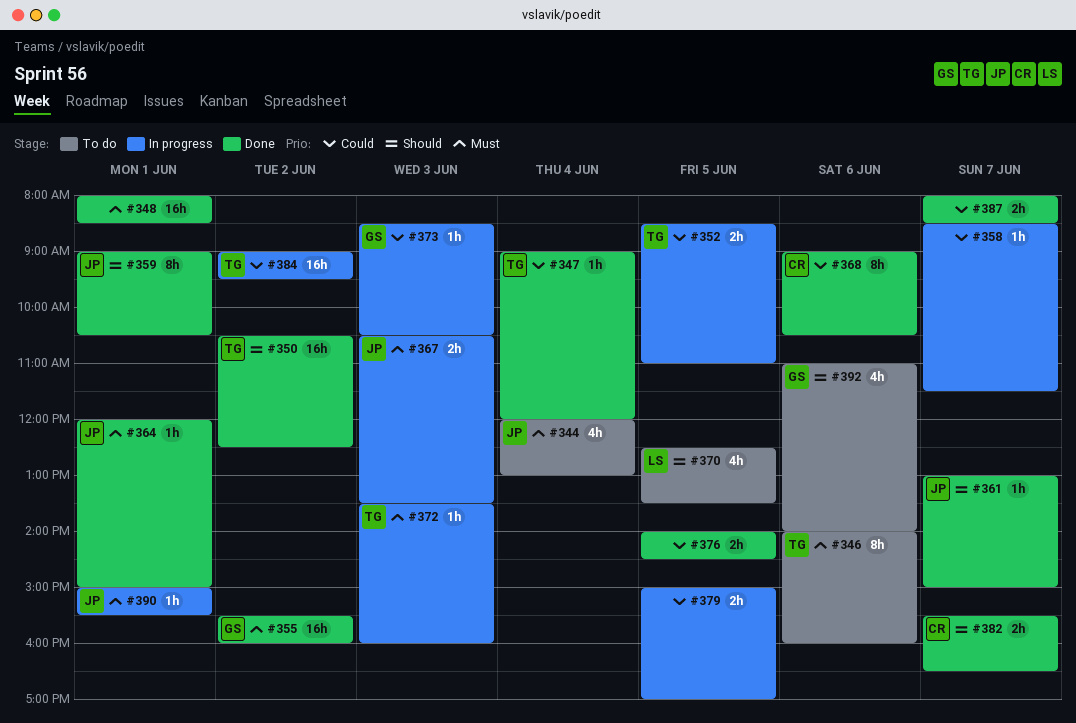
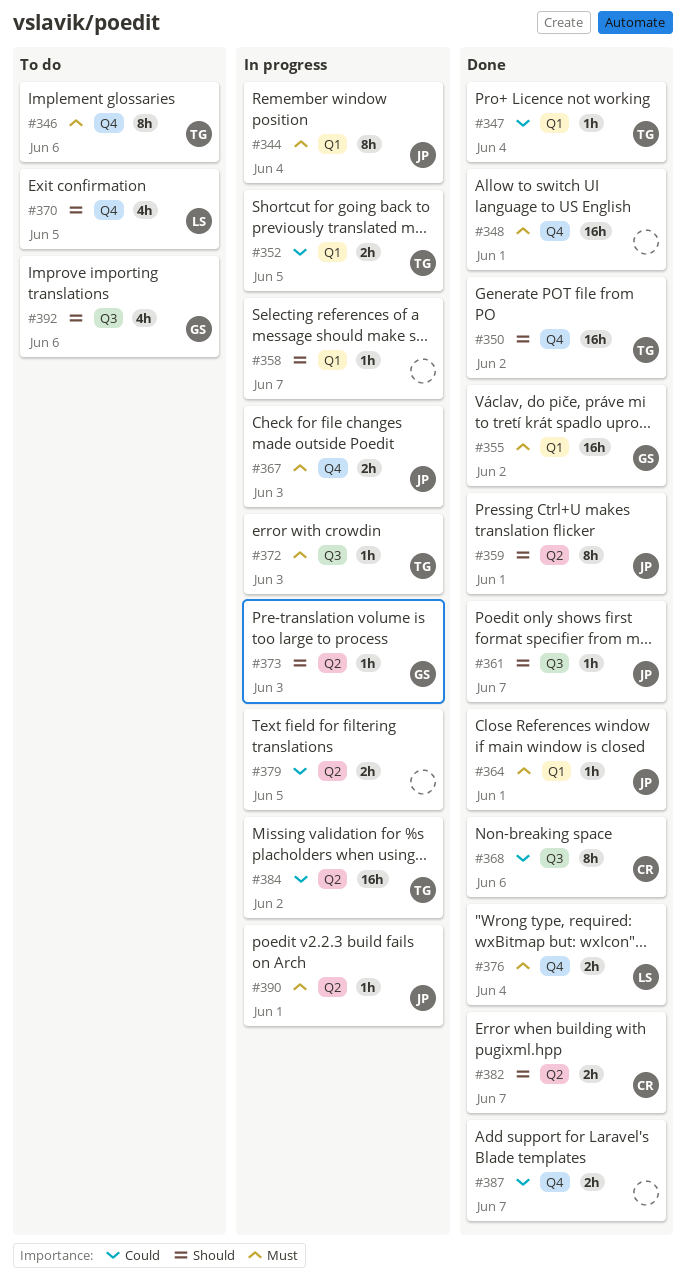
#344, status: To do -> In progress
#344, estimate: 4h -> 8h
#358, priority: Could -> Should
#373, priority: Could -> Should
#376, owner: none -> LS
#376, priority: Could -> Must
#376, day: Jun 5 -> Jun 4

